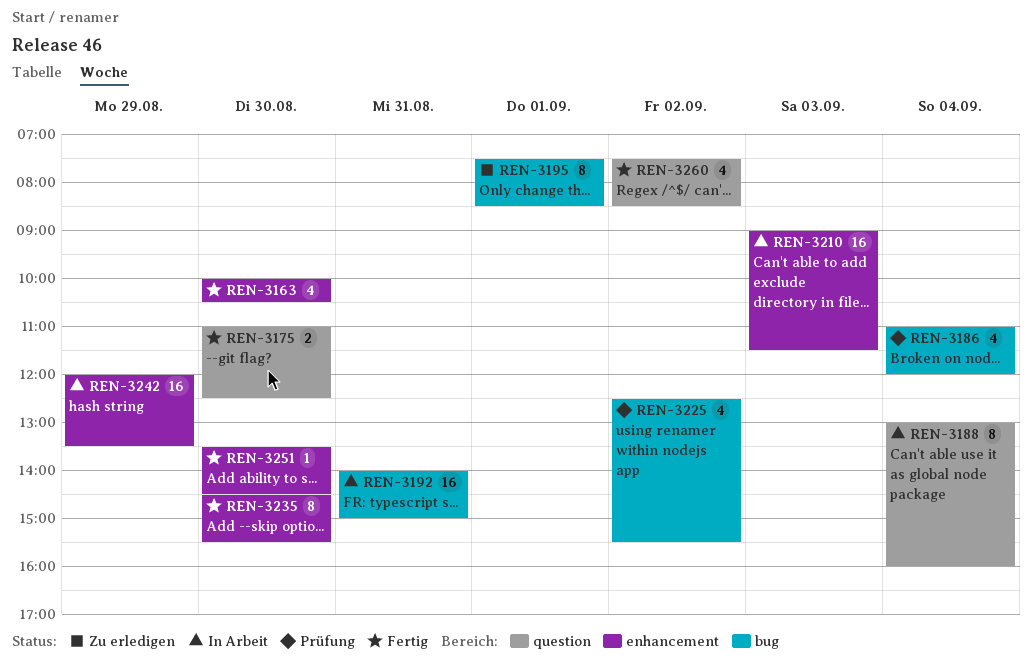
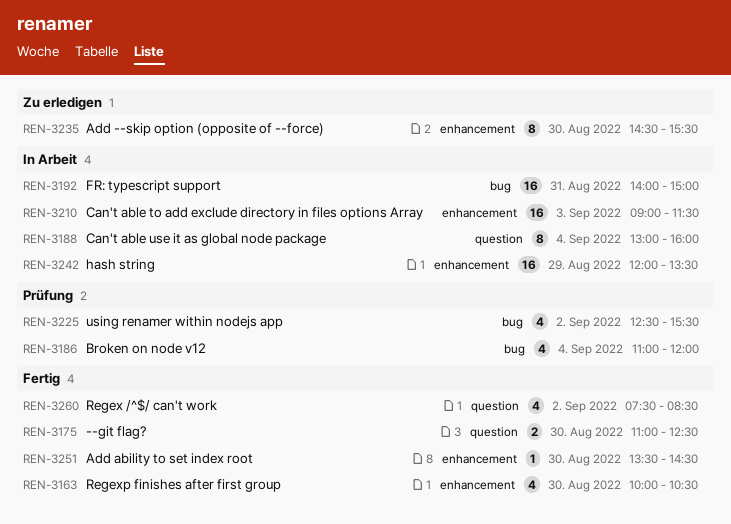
REN-3195: present -> none
REN-3235, status: Fertig -> Zu erledigen

